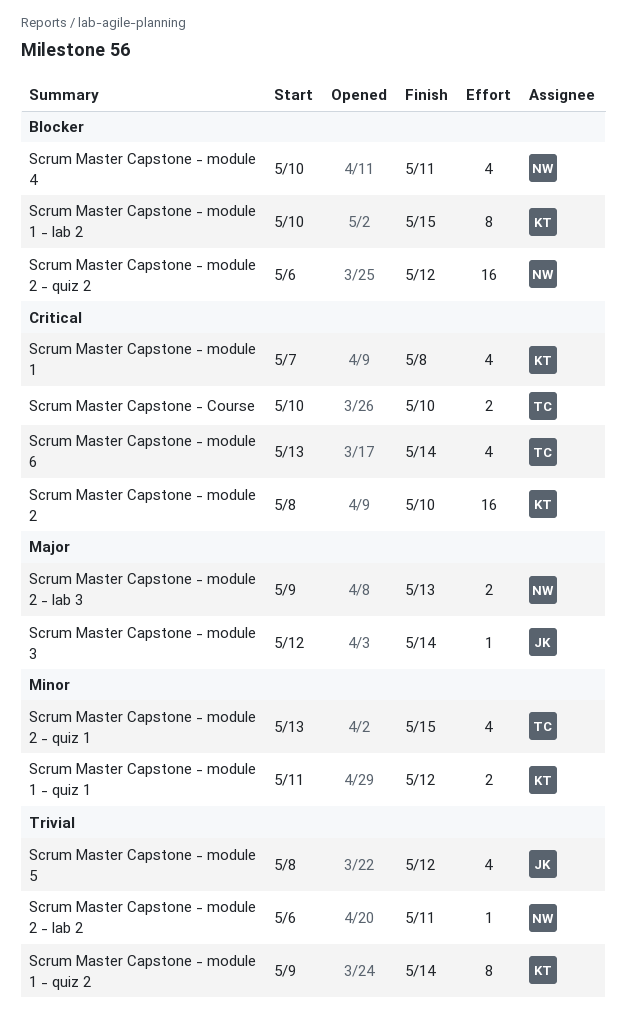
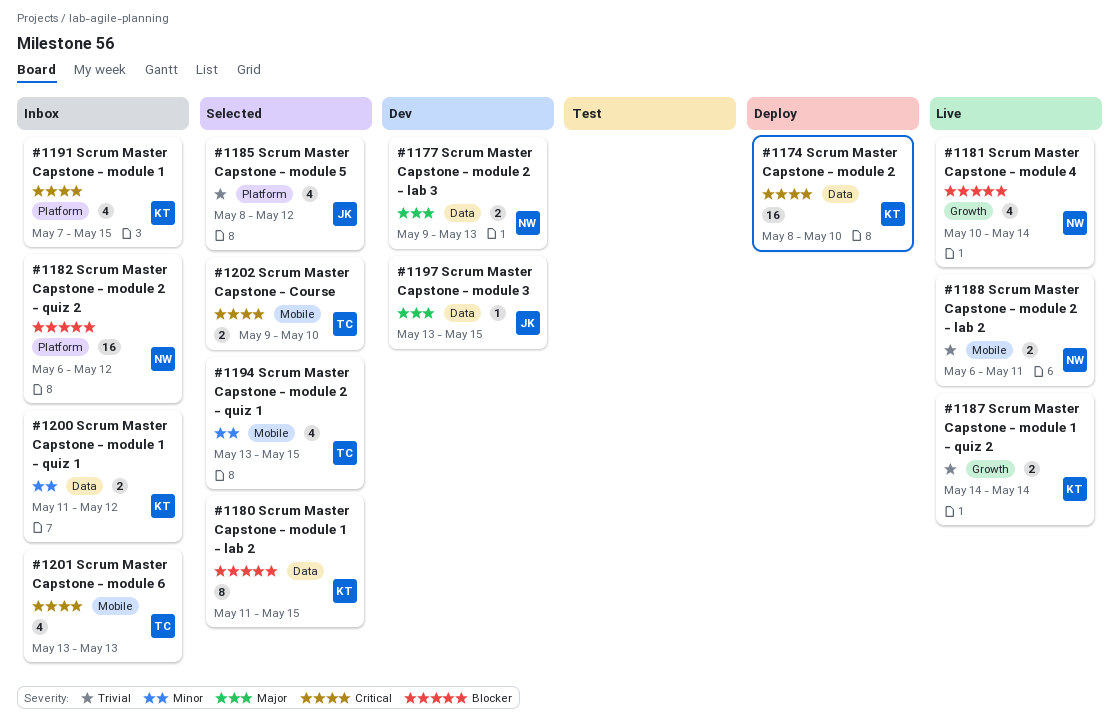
Scrum Master Capstone - Course, start: May 10 -> May 9
Scrum Master Capstone - module 1, due: May 8 -> May 15
Scrum Master Capstone - module 1 - lab 2, start: May 10 -> May 11
Scrum Master Capstone - module 1 - quiz 2, estimate: 8 -> 2
Scrum Master Capstone - module 1 - quiz 2, start: May 9 -> May 14
Scrum Master Capstone - module 2 - lab 2, estimate: 1 -> 2
Scrum Master Capstone - module 3, start: May 12 -> May 13
Scrum Master Capstone - module 3, due: May 14 -> May 15
Scrum Master Capstone - module 4, due: May 11 -> May 14
Scrum Master Capstone - module 6, due: May 14 -> May 13

